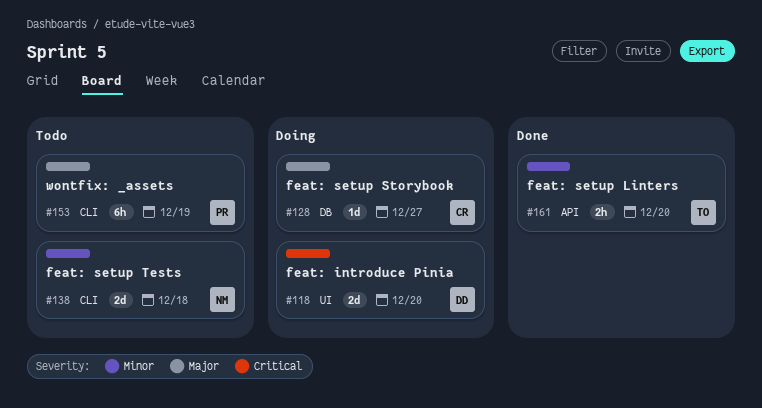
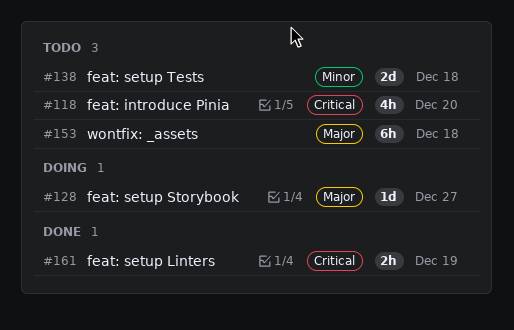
#118, status: Doing -> Todo
#118, estimate: 2d -> 4h
#153, due: Dec 19 -> Dec 18
#161, priority: Minor -> Critical
#161, due: Dec 20 -> Dec 19

